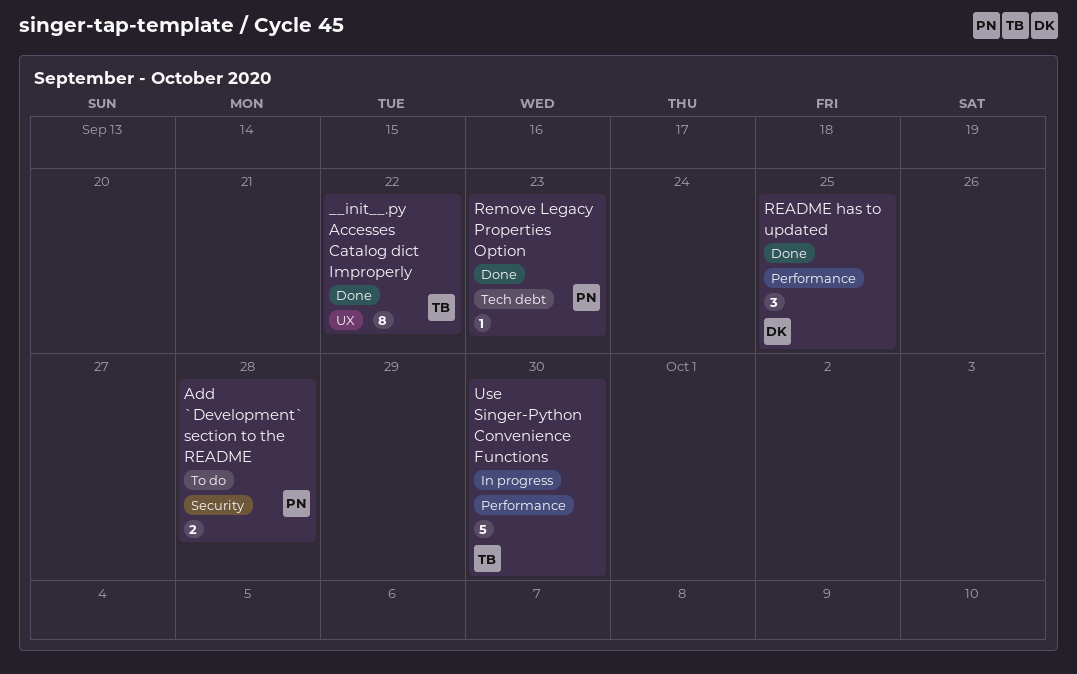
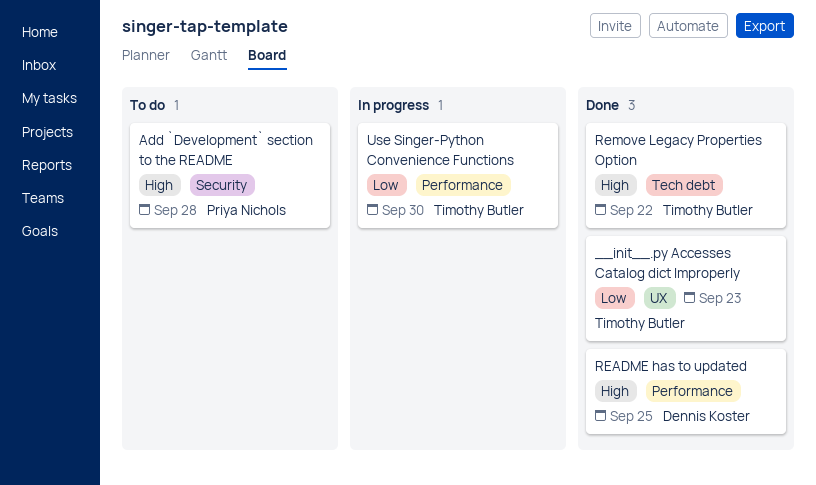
__init__.py Accesses Catalog dict Improperly, due: Sep 22 -> Sep 23
Remove Legacy Properties Option, owner: Priya Nichols -> Timothy Butler
Remove Legacy Properties Option, due: Sep 23 -> Sep 22

